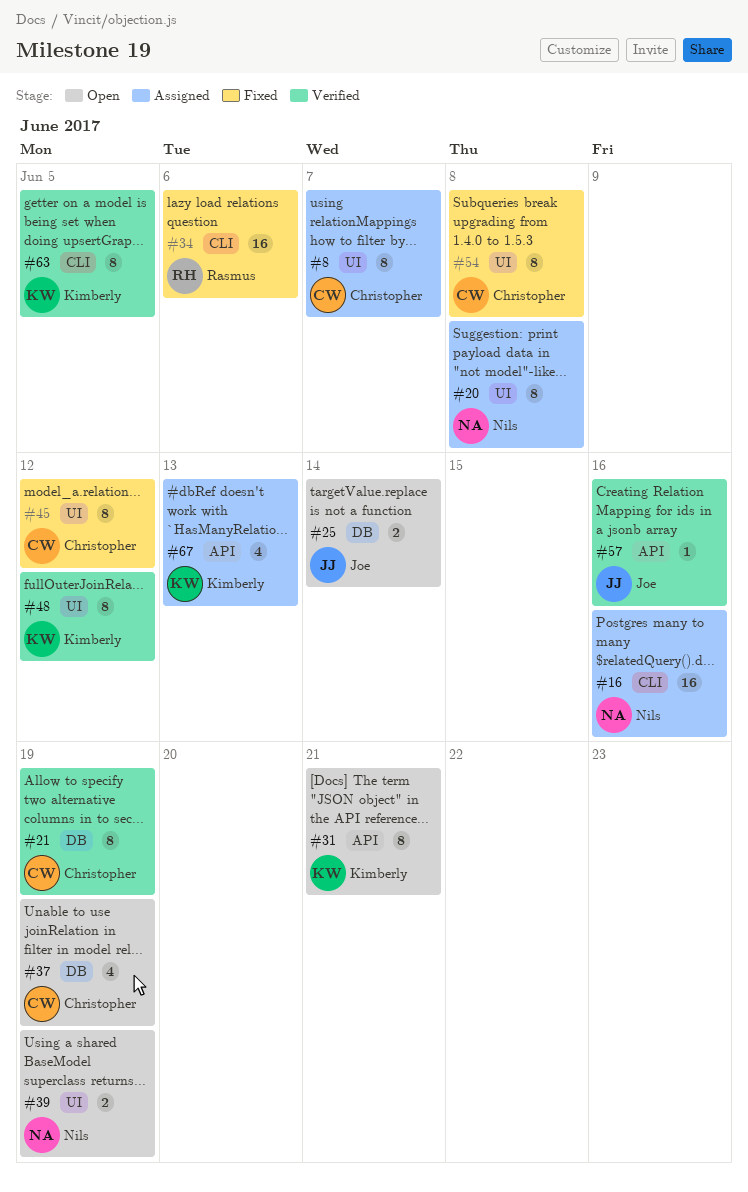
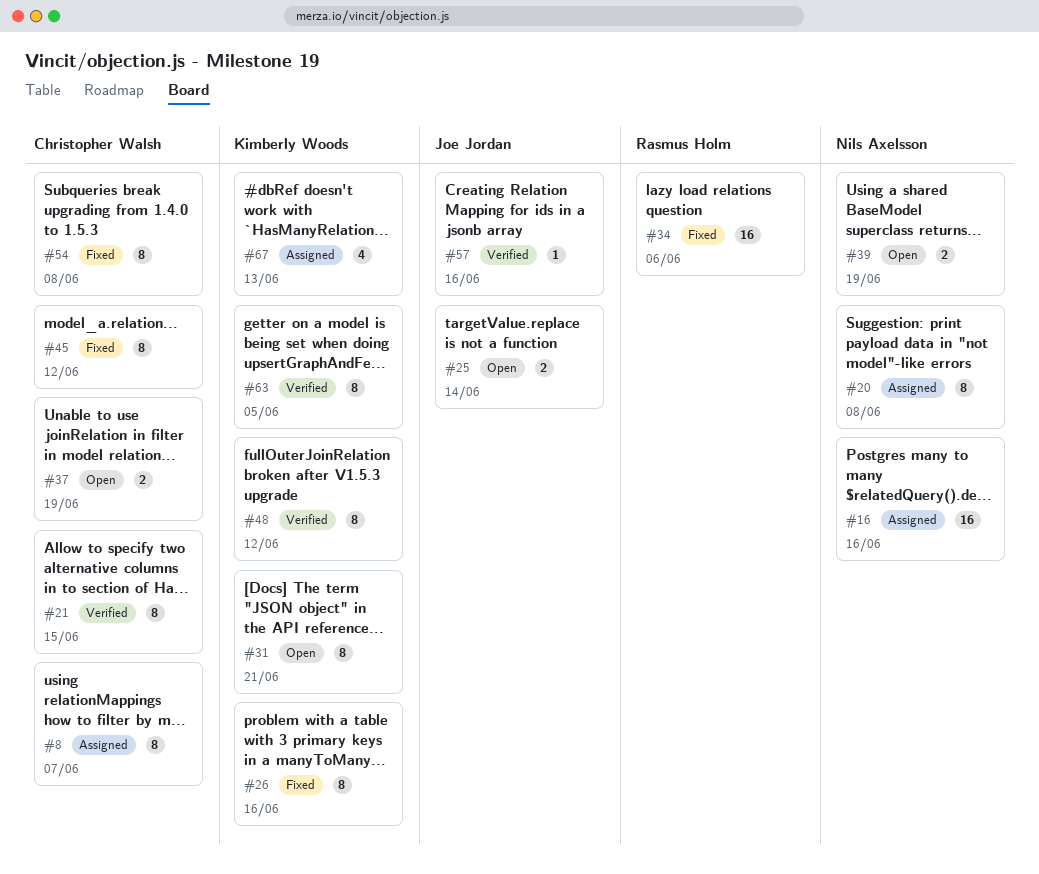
#21, due: Jun 19 -> Jun 15
#26: none -> present
#37, estimate: 4 -> 2

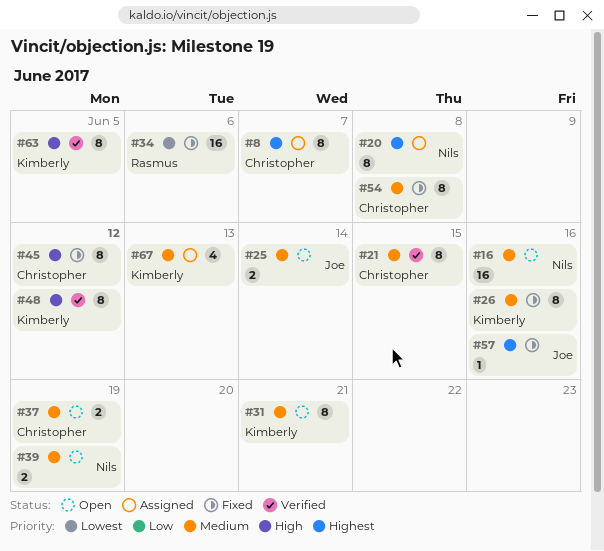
#16, status: Assigned -> Open
#57, status: Verified -> Fixed

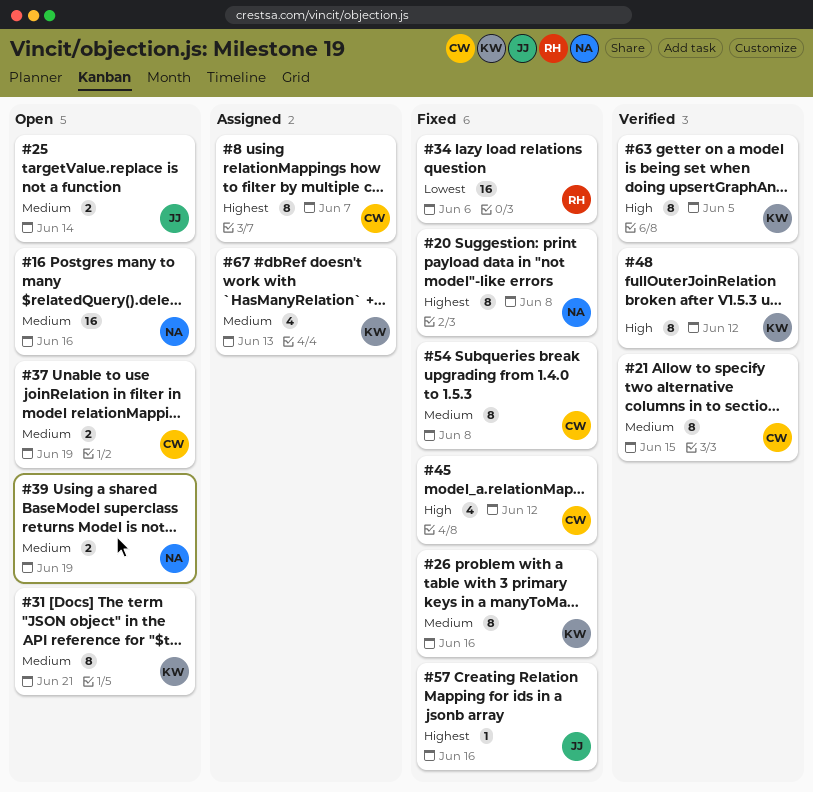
#20, status: Assigned -> Fixed
#45, estimate: 8 -> 4

